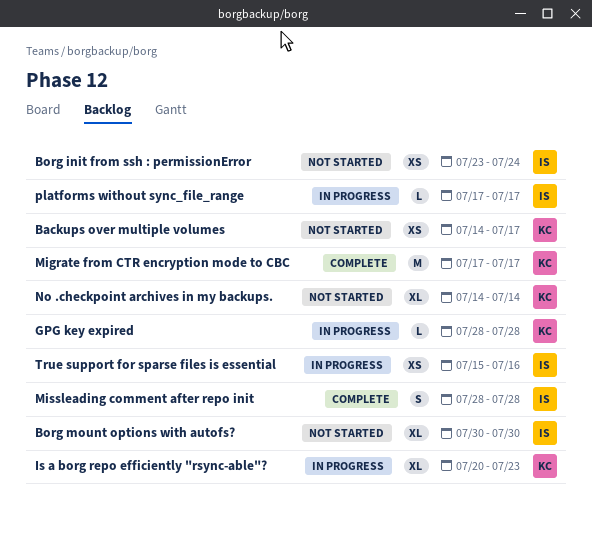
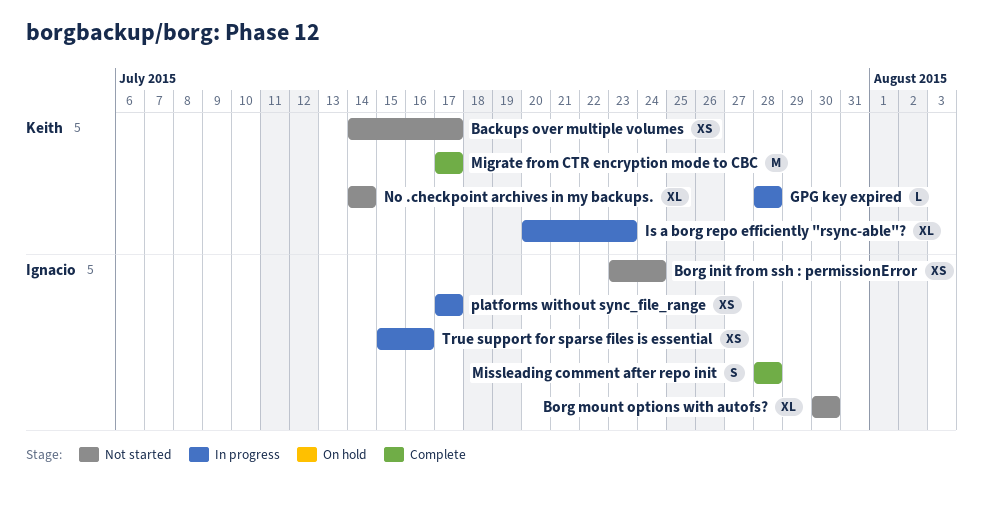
platforms without sync_file_range, estimate: L -> XS

